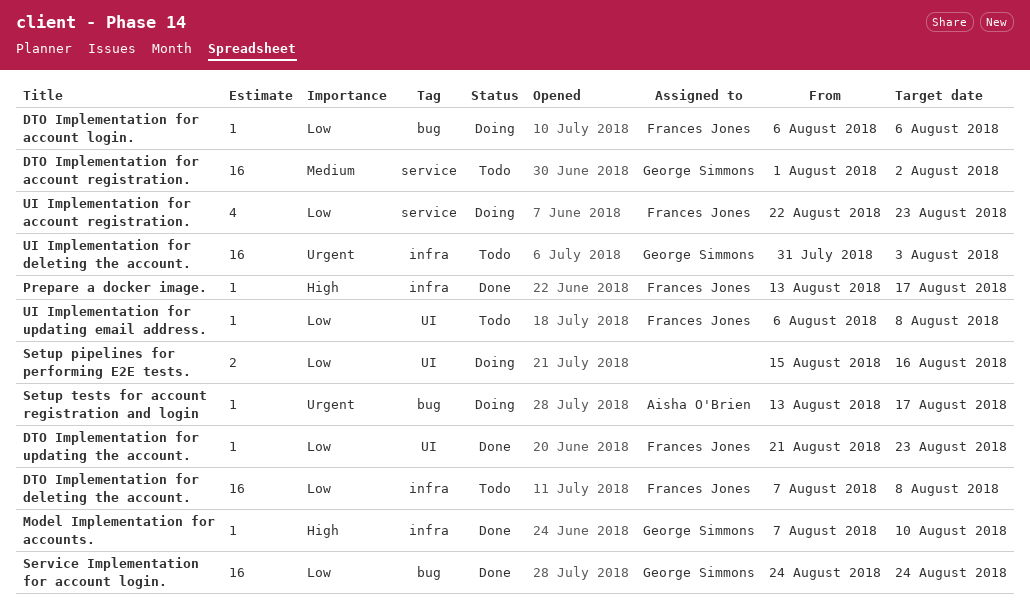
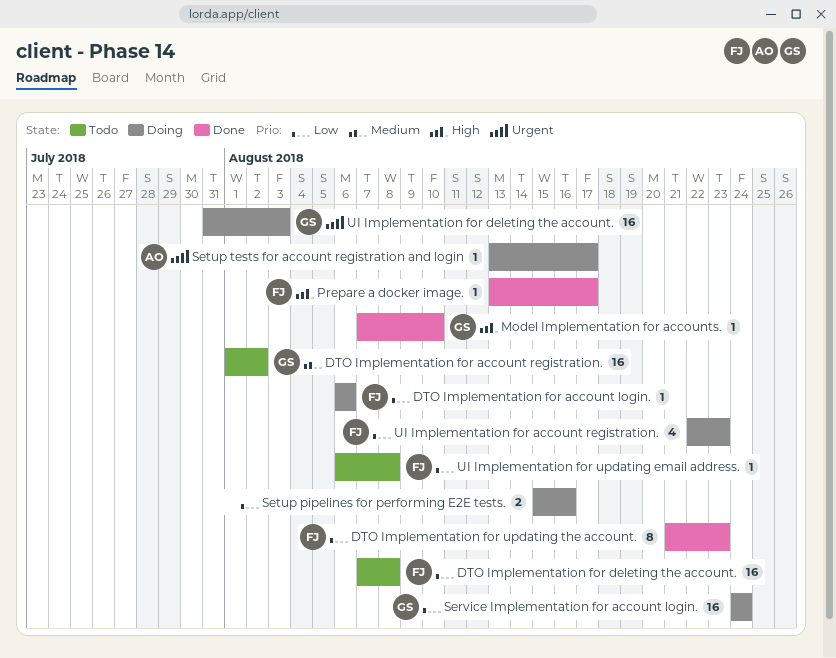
DTO Implementation for updating the account., estimate: 1 -> 8
Service Implementation for account login., status: Done -> Doing
UI Implementation for deleting the account., status: Todo -> Doing

